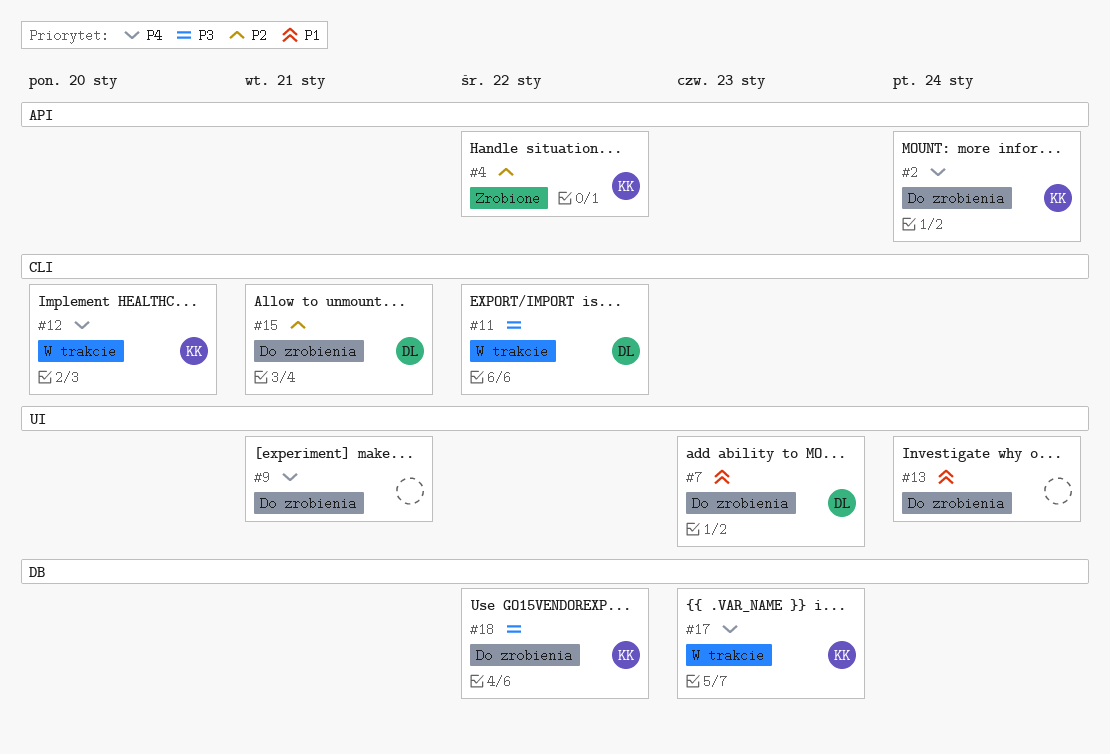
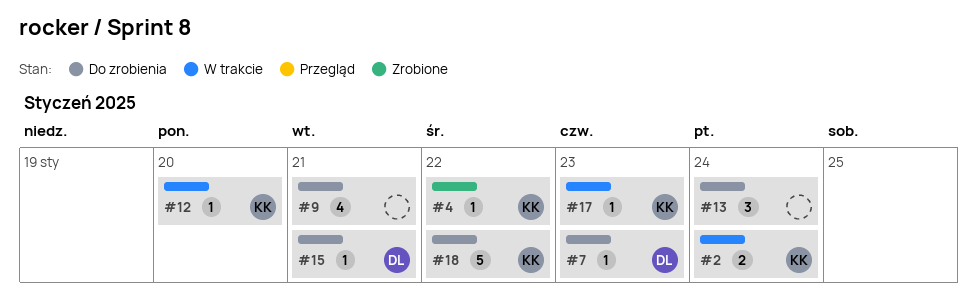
#2, status: Do zrobienia -> W trakcie
#11: present -> none

